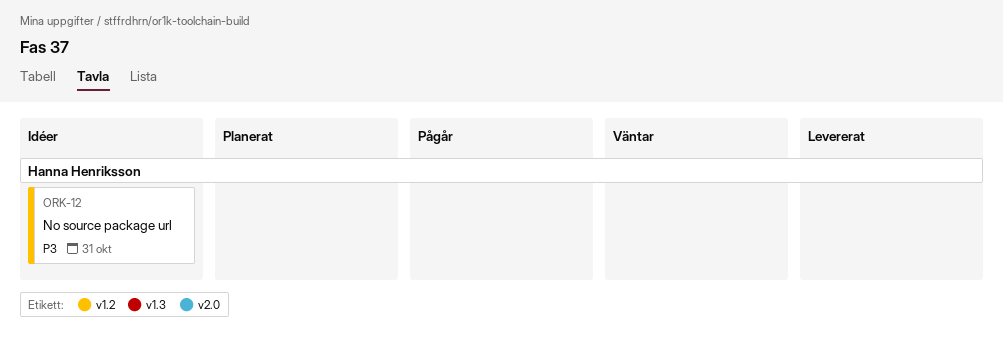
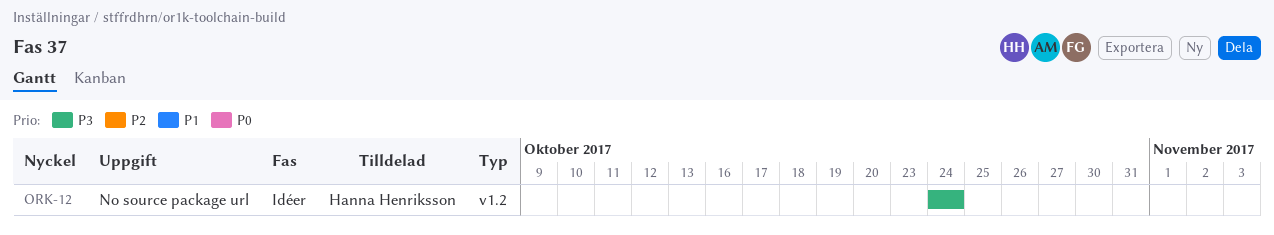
ORK-12, due: Oct 31 -> Oct 24

